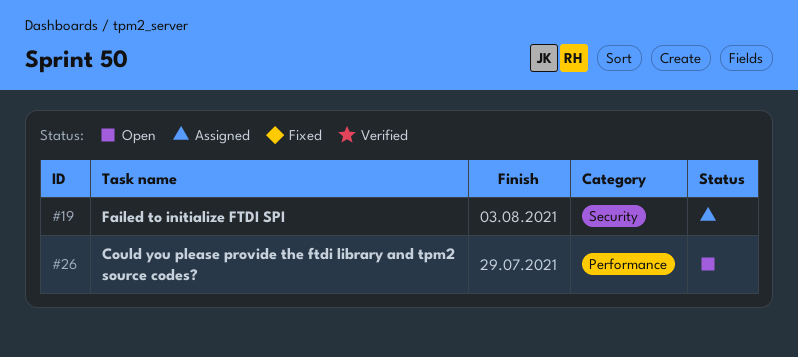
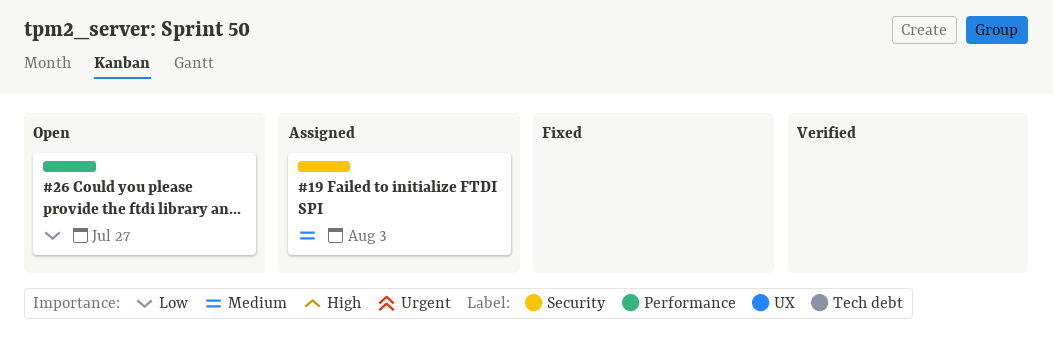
#26, due: Jul 29 -> Jul 27

